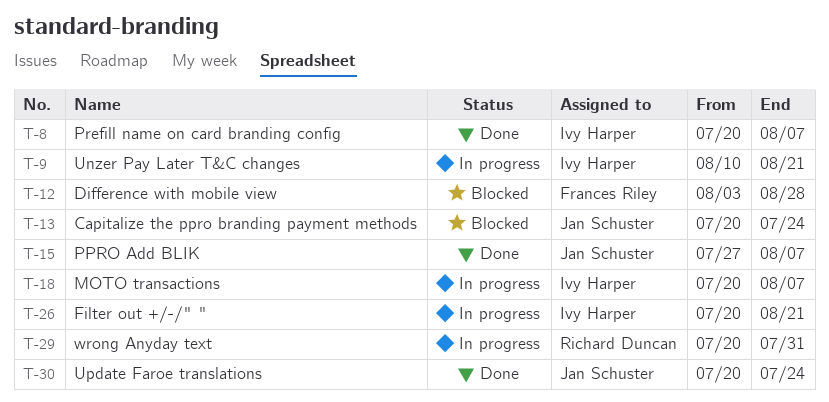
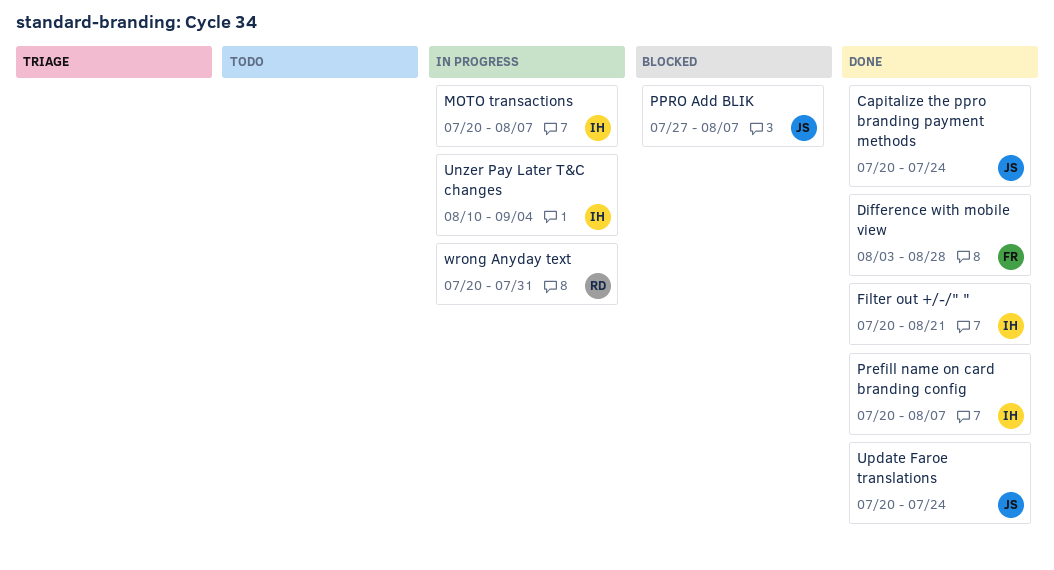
Capitalize the ppro branding payment methods, status: Blocked -> Done
Difference with mobile view, status: Blocked -> Done
Filter out +/-/" ", status: In progress -> Done
PPRO Add BLIK, status: Done -> Blocked
Unzer Pay Later T&C changes, due: Aug 21 -> Sep 4

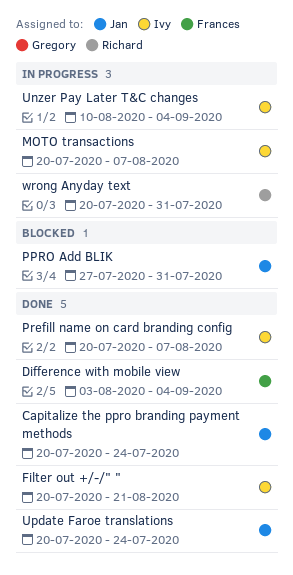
Difference with mobile view, due: Aug 28 -> Sep 4
PPRO Add BLIK, due: Aug 7 -> Jul 31

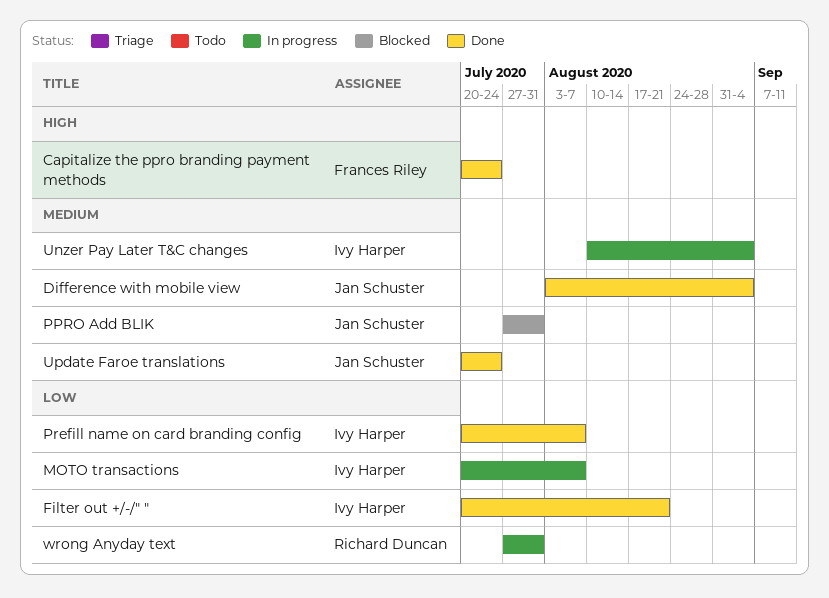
Capitalize the ppro branding payment methods, owner: Jan Schuster -> Frances Riley
Difference with mobile view, owner: Frances Riley -> Jan Schuster
wrong Anyday text, start: Jul 20 -> Jul 27

